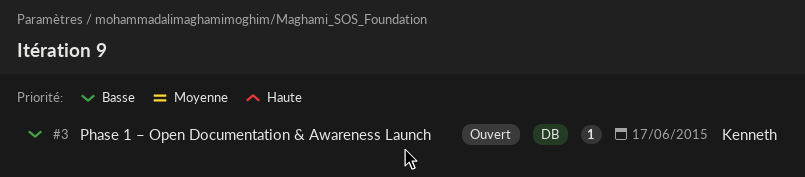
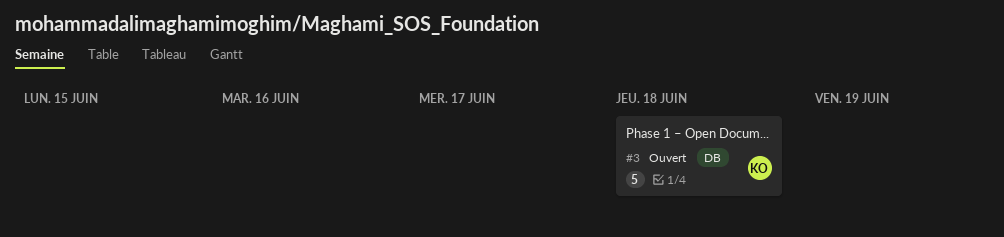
#3, estimate: 1 -> 5
#3, due: Jun 17 -> Jun 18

